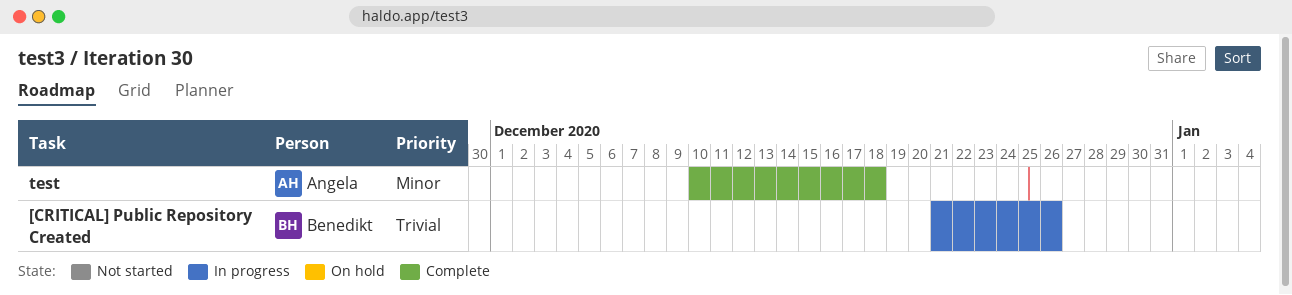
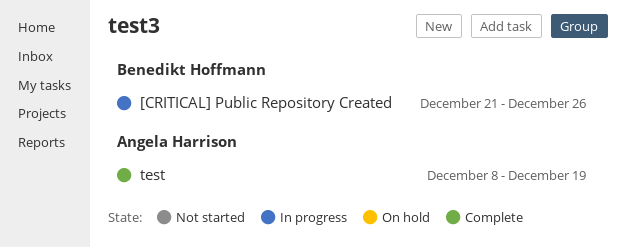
test, start: Dec 10 -> Dec 8
test, due: Dec 18 -> Dec 19

